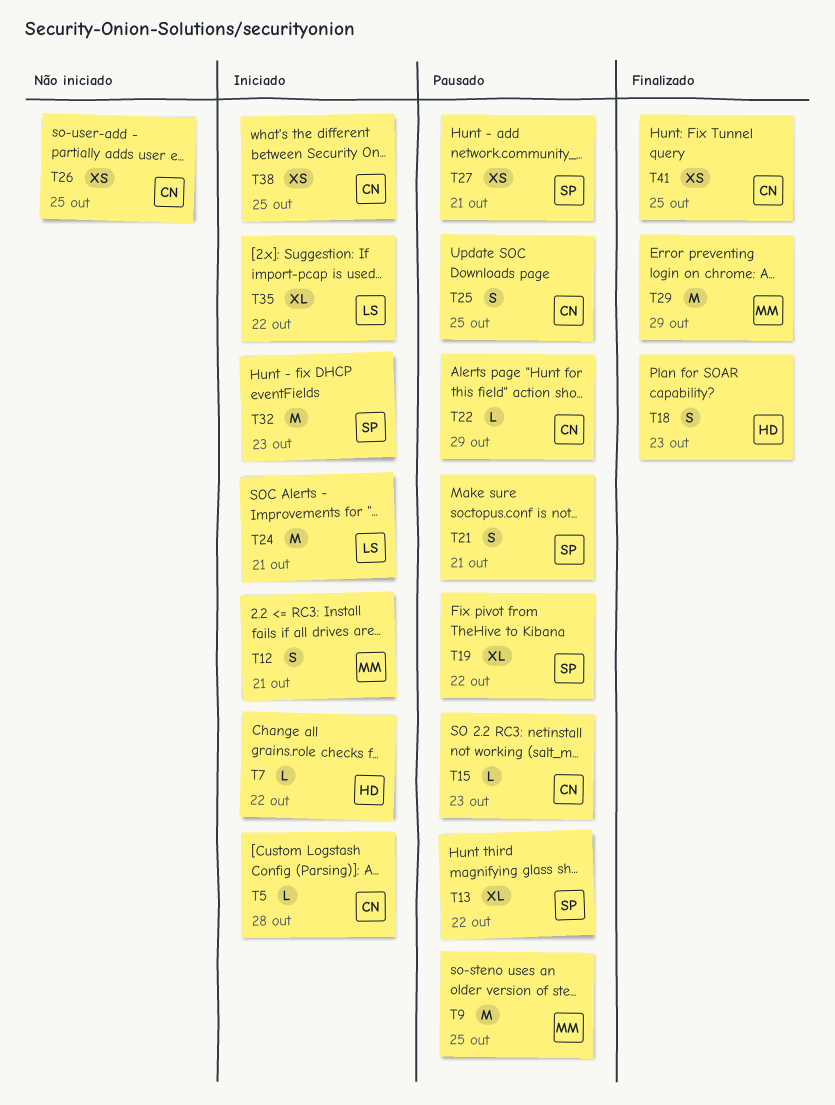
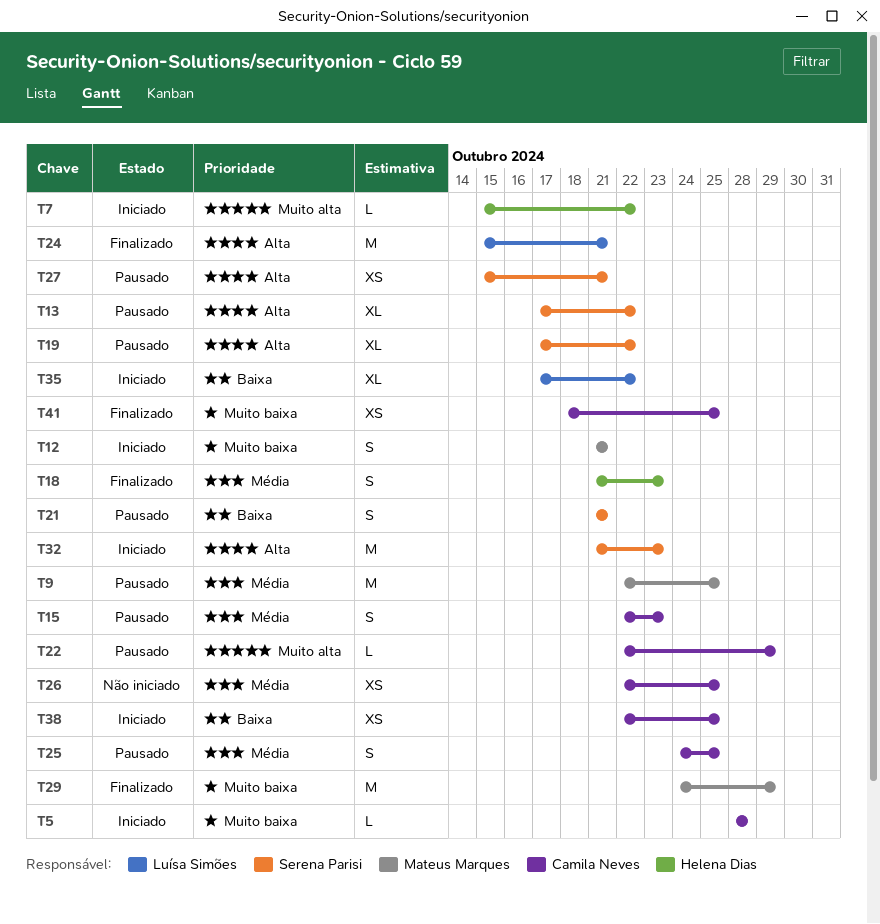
T15, estimate: L -> S
T24, status: Iniciado -> Finalizado

